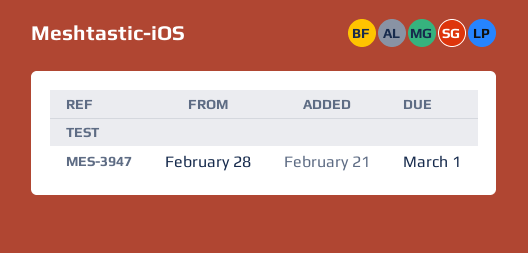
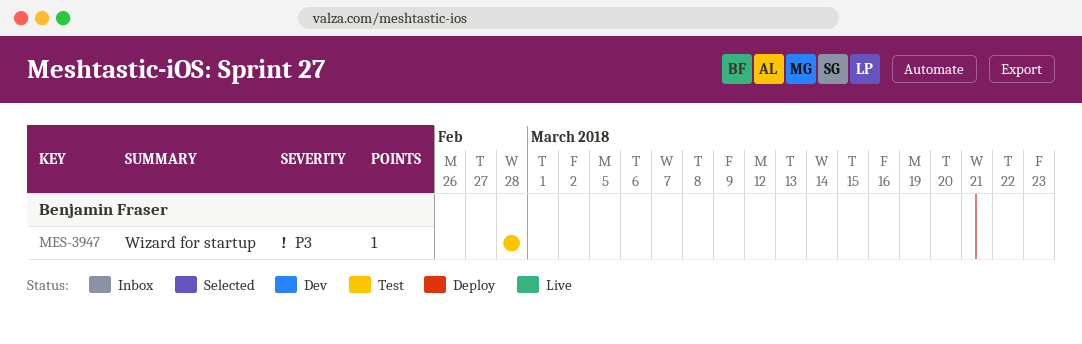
MES-3947, due: Mar 1 -> Feb 28

